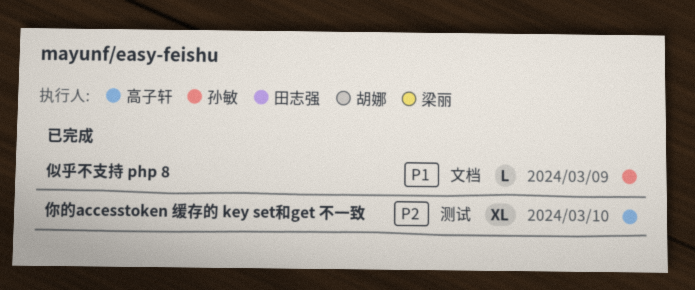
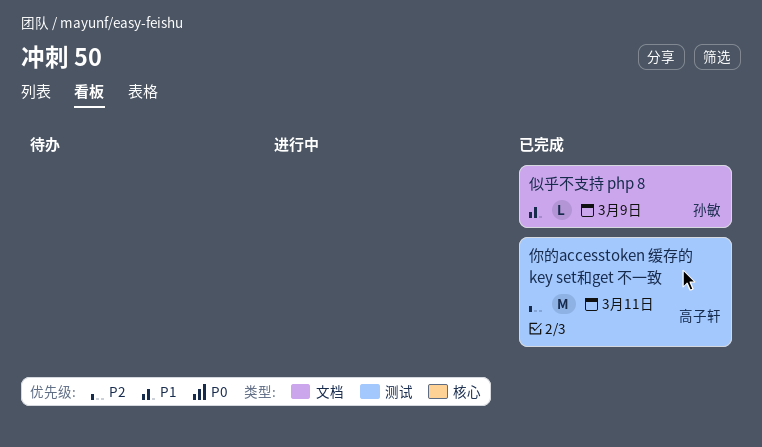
你的accesstoken 缓存的 key set和get 不一致, estimate: XL -> M
你的accesstoken 缓存的 key set和get 不一致, due: Mar 10 -> Mar 11

